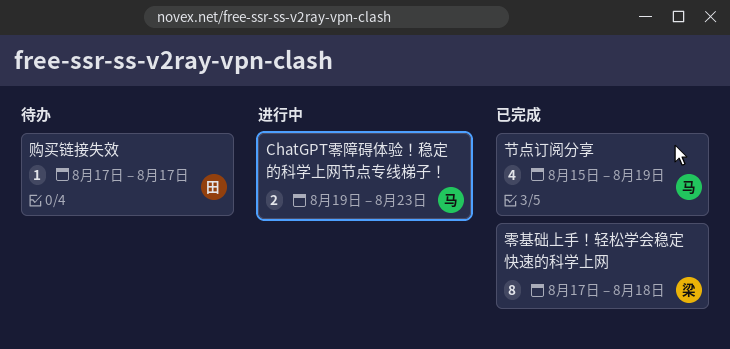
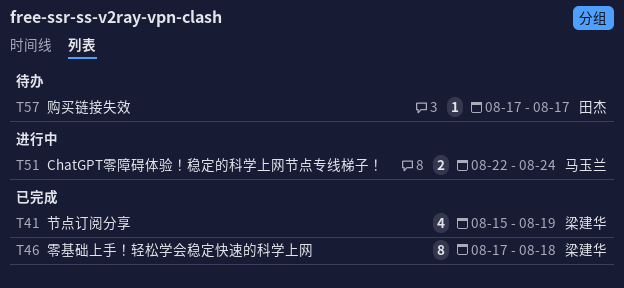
ChatGPT零障碍体验！稳定的科学上网节点专线梯子！, start: Aug 19 -> Aug 22
ChatGPT零障碍体验！稳定的科学上网节点专线梯子！, due: Aug 23 -> Aug 24
节点订阅分享, owner: 马玉兰 -> 梁建华

